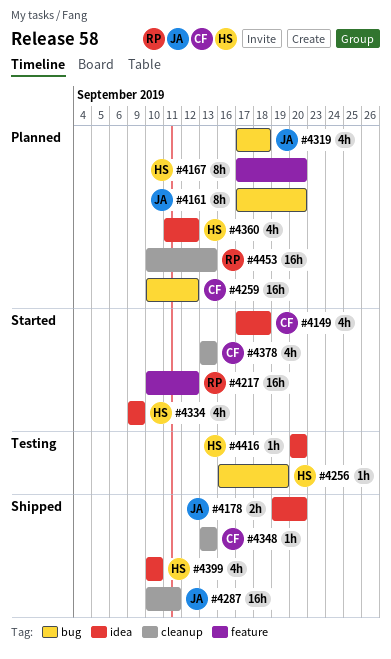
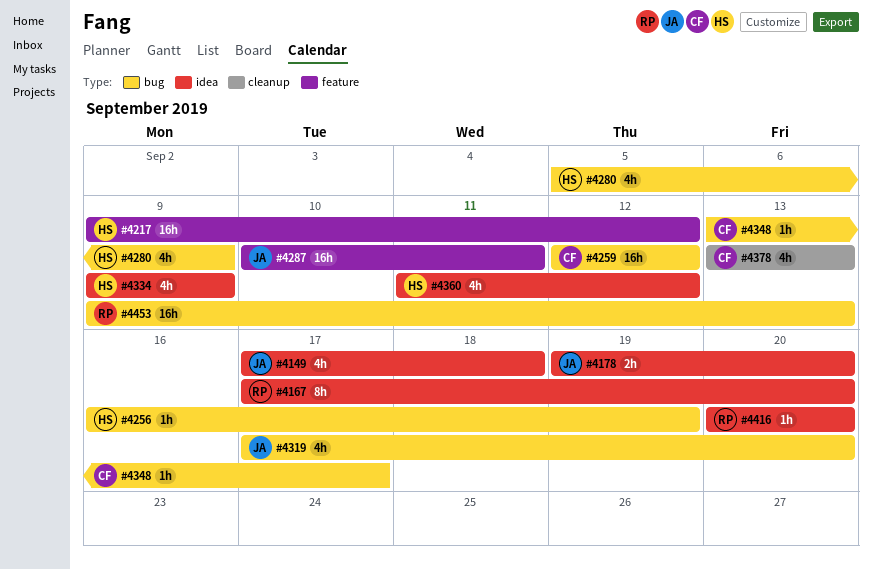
#4149, owner: CF -> JA
#4161: present -> none
#4167, owner: HS -> RP
#4167, label: feature -> idea
#4217, owner: RP -> HS
#4217, start: Sep 10 -> Sep 9
#4259, start: Sep 10 -> Sep 12
#4280: none -> present
#4287, label: cleanup -> feature
#4319, due: Sep 18 -> Sep 20
#4348, label: cleanup -> bug
#4348, due: Sep 13 -> Sep 17
#4399: present -> none
#4416, owner: HS -> RP
#4453, label: cleanup -> bug
#4453, start: Sep 10 -> Sep 9

